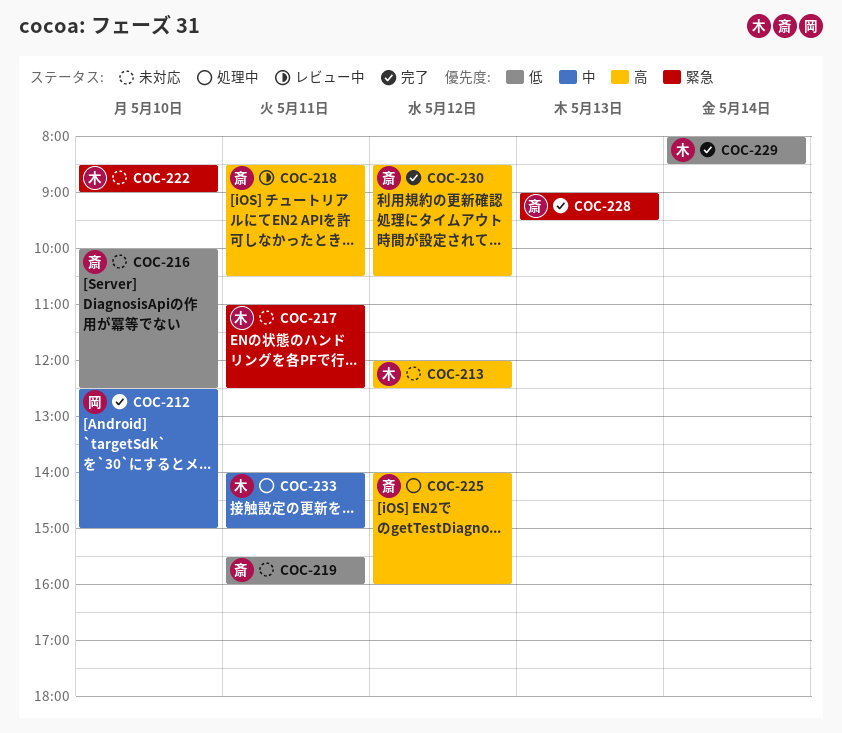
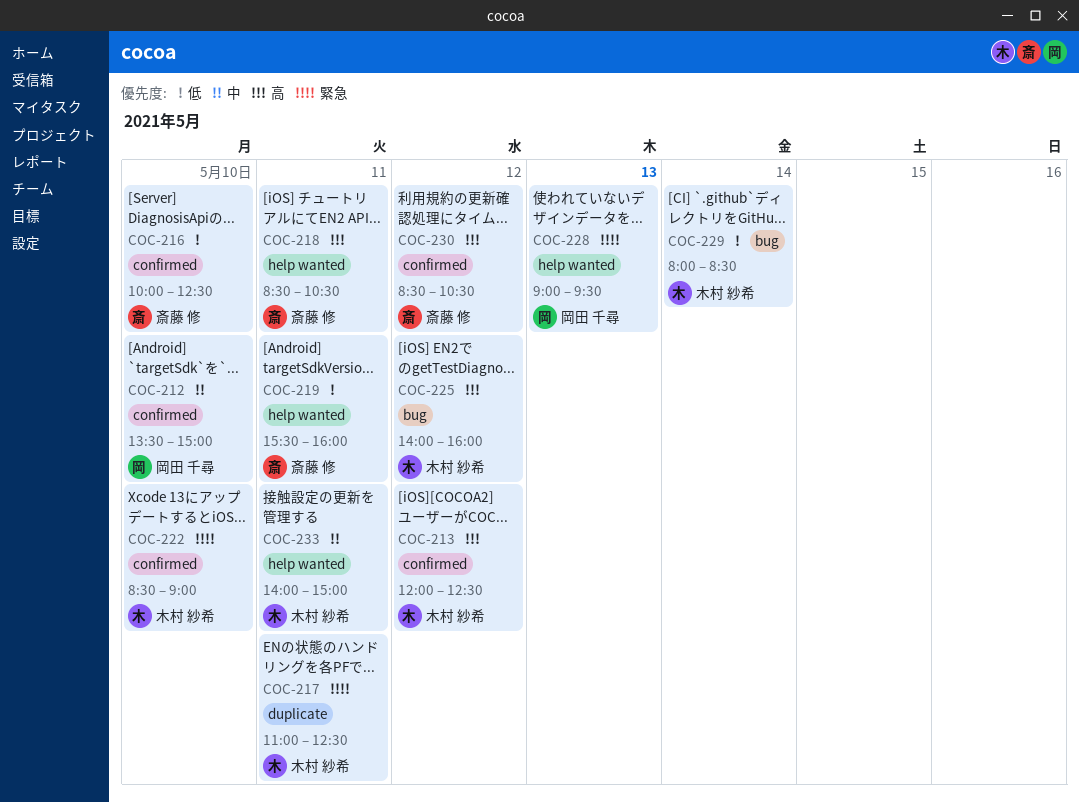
COC-212, begins: 12:30 -> 13:30
COC-225, owner: 斎藤 修 -> 木村 紗希
COC-228, owner: 斎藤 修 -> 岡田 千尋

